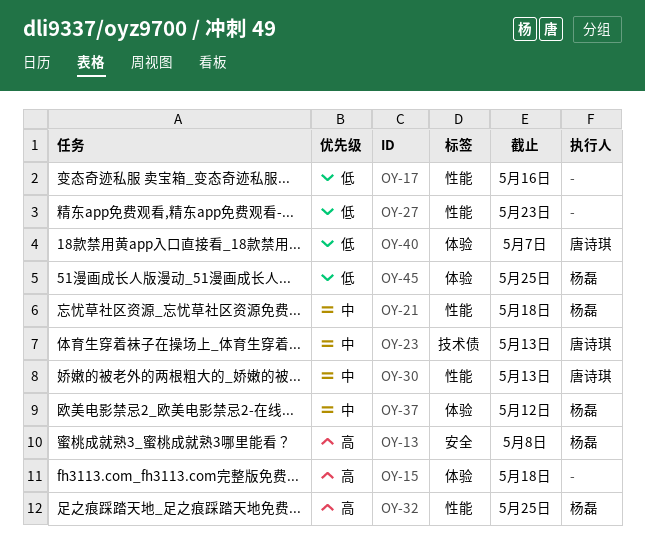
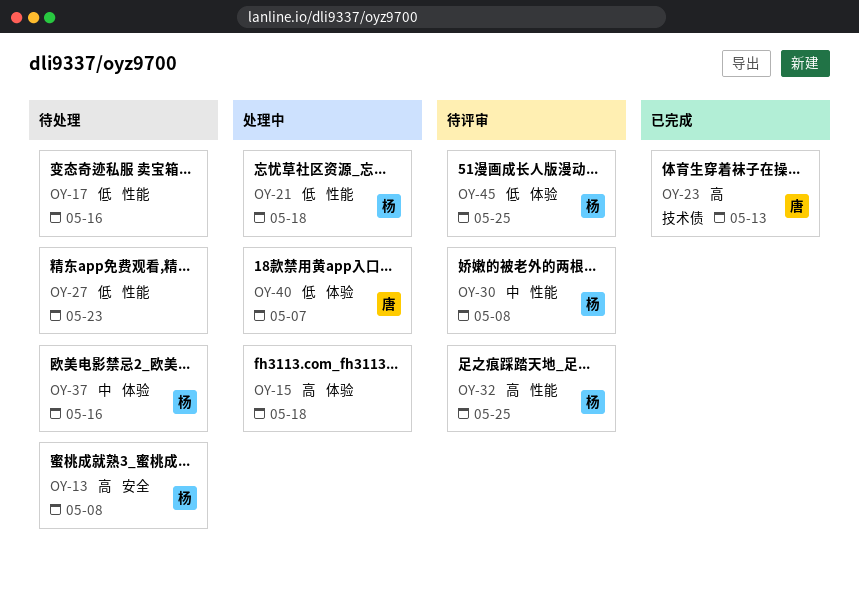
OY-21, priority: 中 -> 低
OY-23, priority: 中 -> 高
OY-30, owner: 唐诗琪 -> 杨磊
OY-30, due: May 13 -> May 8
OY-37, due: May 12 -> May 16

